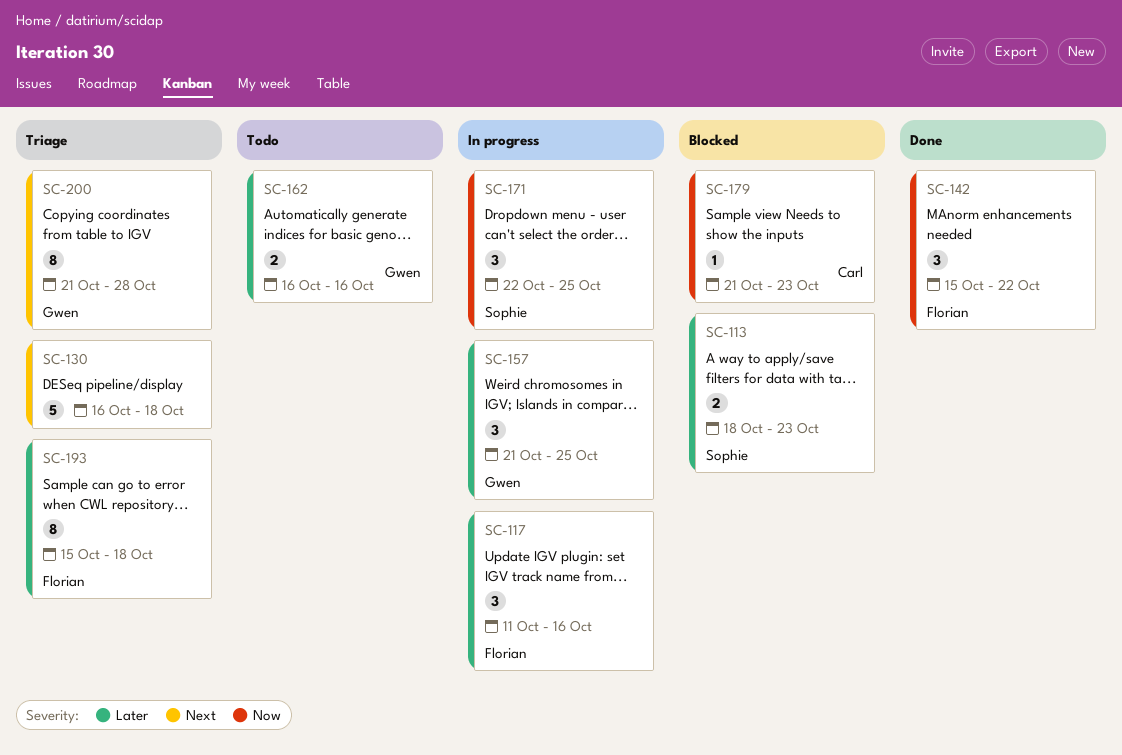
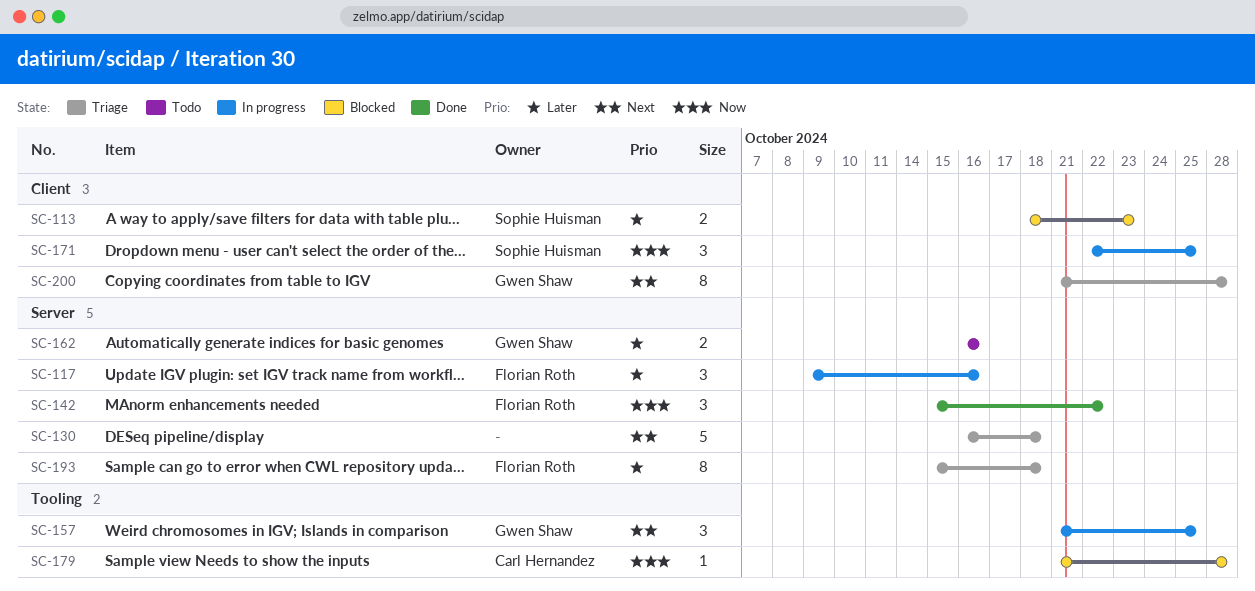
SC-117, start: Oct 11 -> Oct 9
SC-157, priority: Later -> Next
SC-179, due: Oct 23 -> Oct 28

